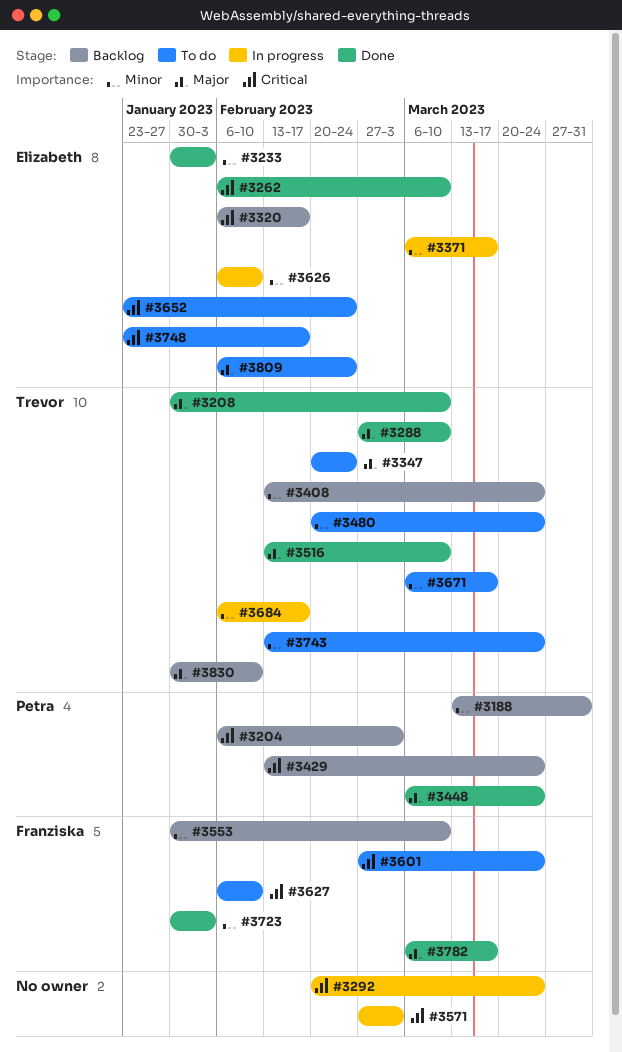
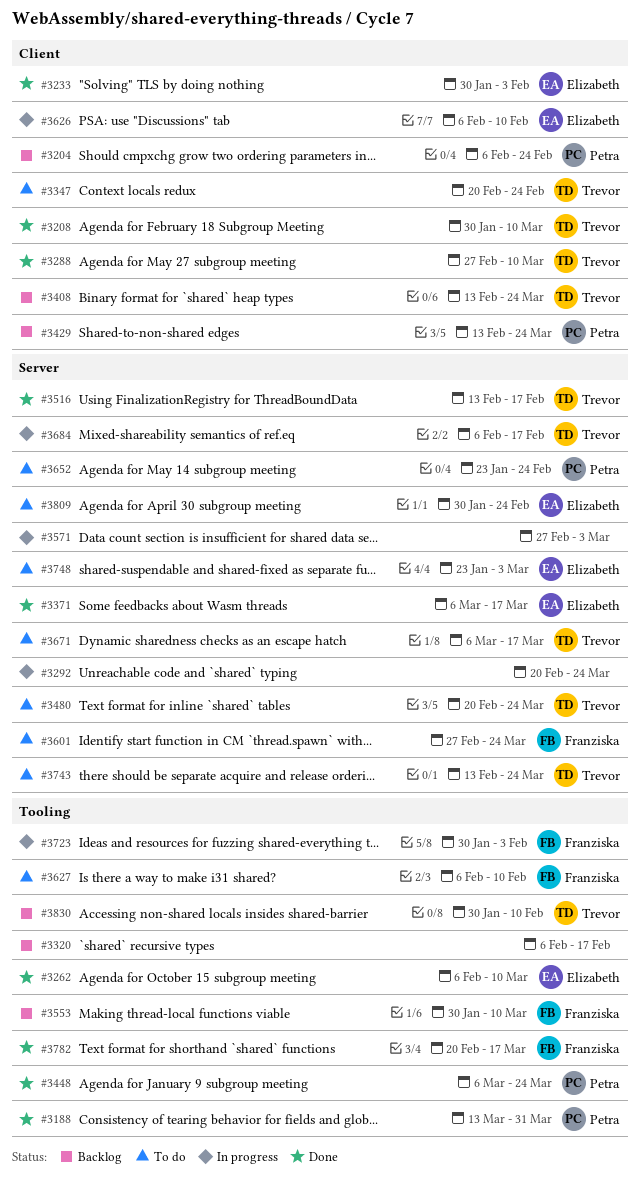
#3188, status: Backlog -> Done
#3204, due: Mar 3 -> Feb 24
#3320, owner: Elizabeth -> none
#3371, status: In progress -> Done
#3516, due: Mar 10 -> Feb 17
#3652, owner: Elizabeth -> Petra
#3723, status: Done -> In progress
#3748, due: Feb 17 -> Mar 3
#3782, start: Mar 6 -> Feb 20
#3809, start: Feb 6 -> Jan 30

